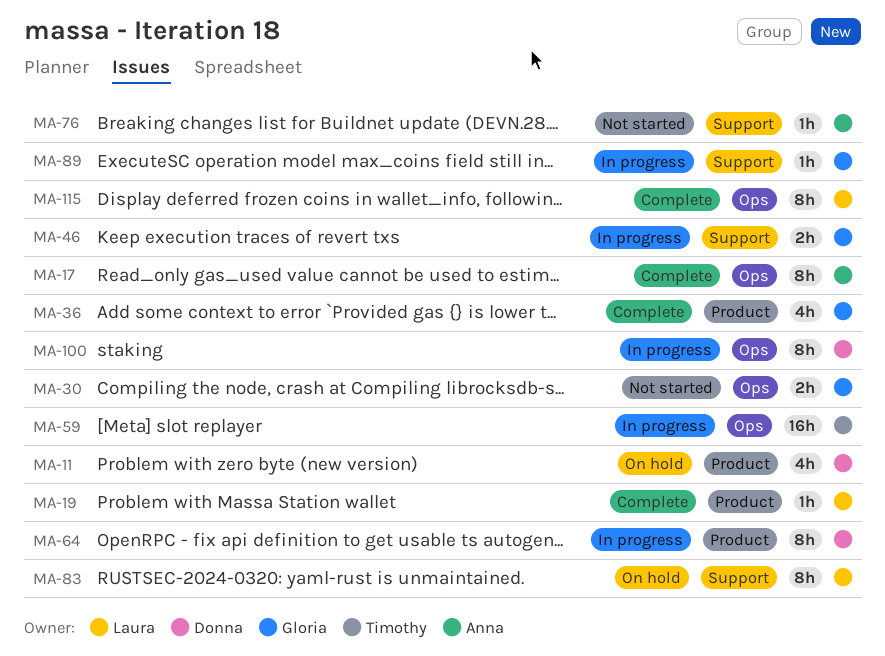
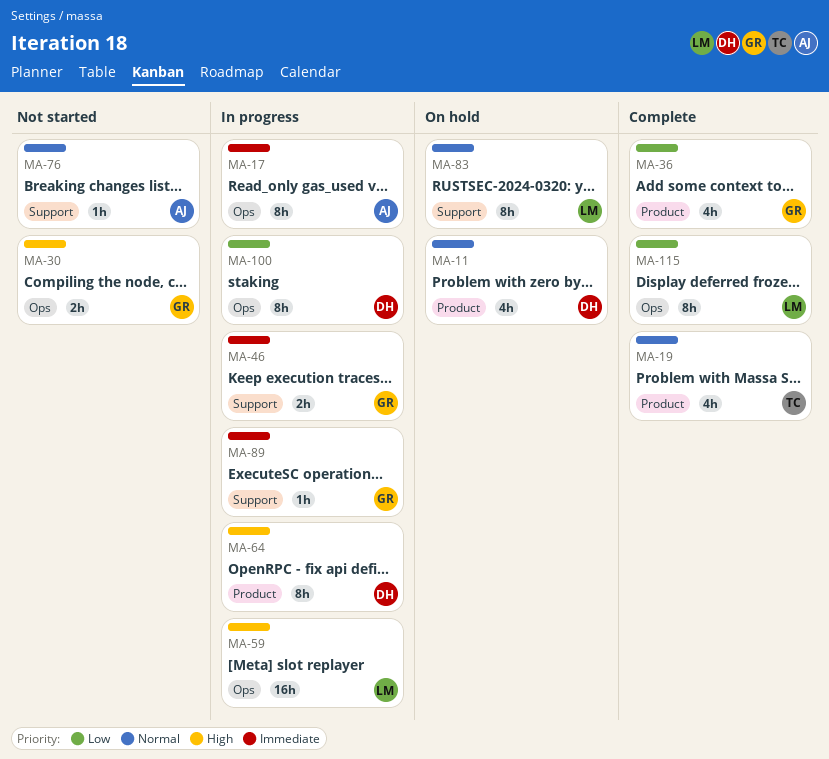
MA-17, status: Complete -> In progress
MA-19, owner: Laura -> Timothy
MA-19, estimate: 1h -> 4h
MA-59, owner: Timothy -> Laura

